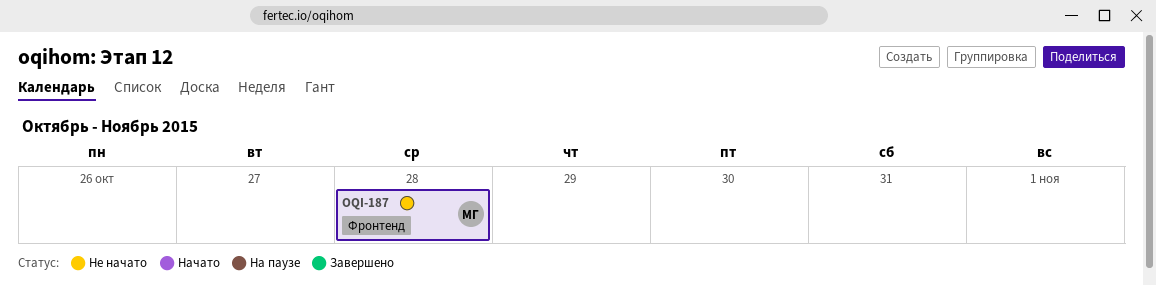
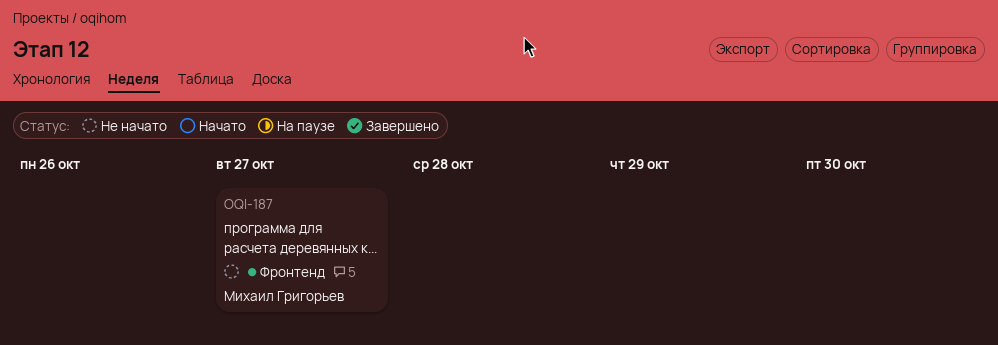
OQI-187, due: Oct 28 -> Oct 27

